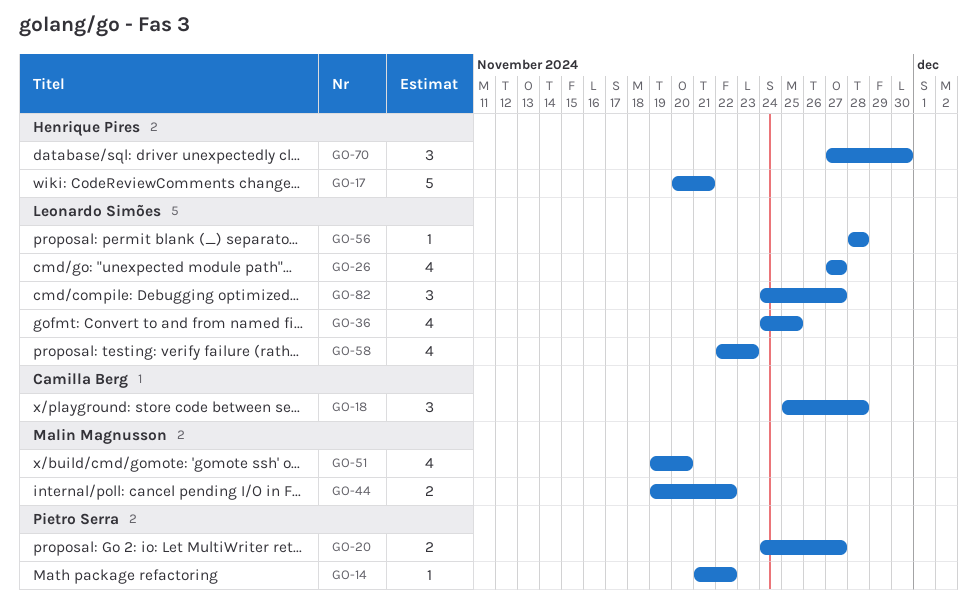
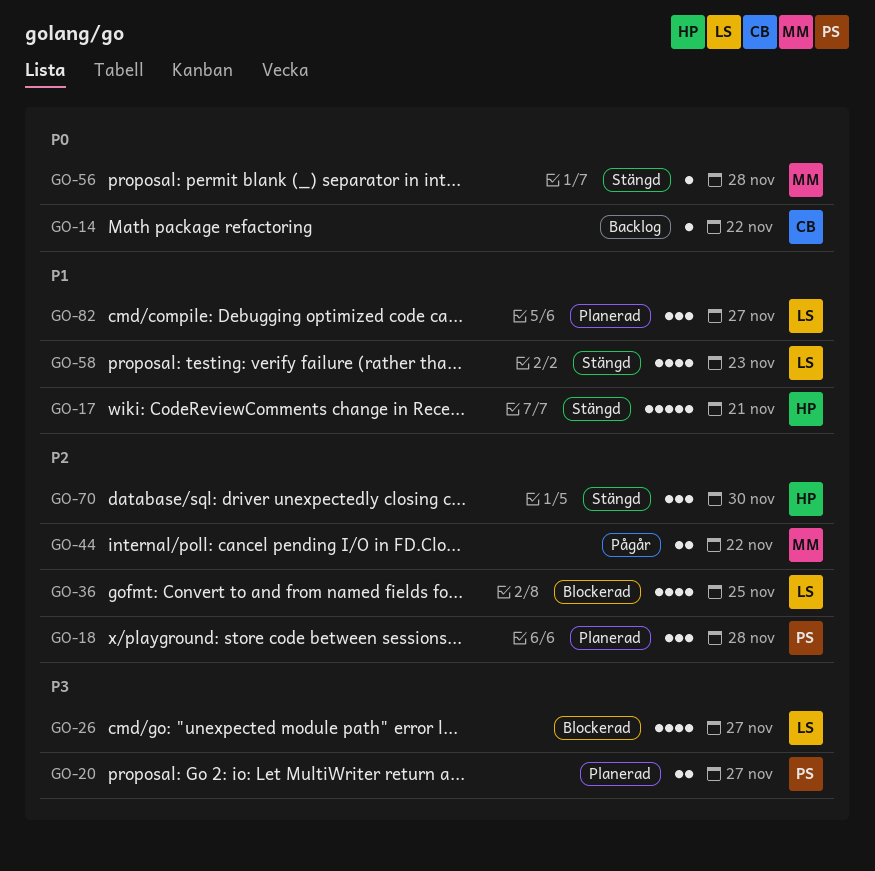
GO-14, owner: Pietro Serra -> Camilla Berg
GO-18, owner: Camilla Berg -> Pietro Serra
GO-51: present -> none
GO-56, owner: Leonardo Simões -> Malin Magnusson

